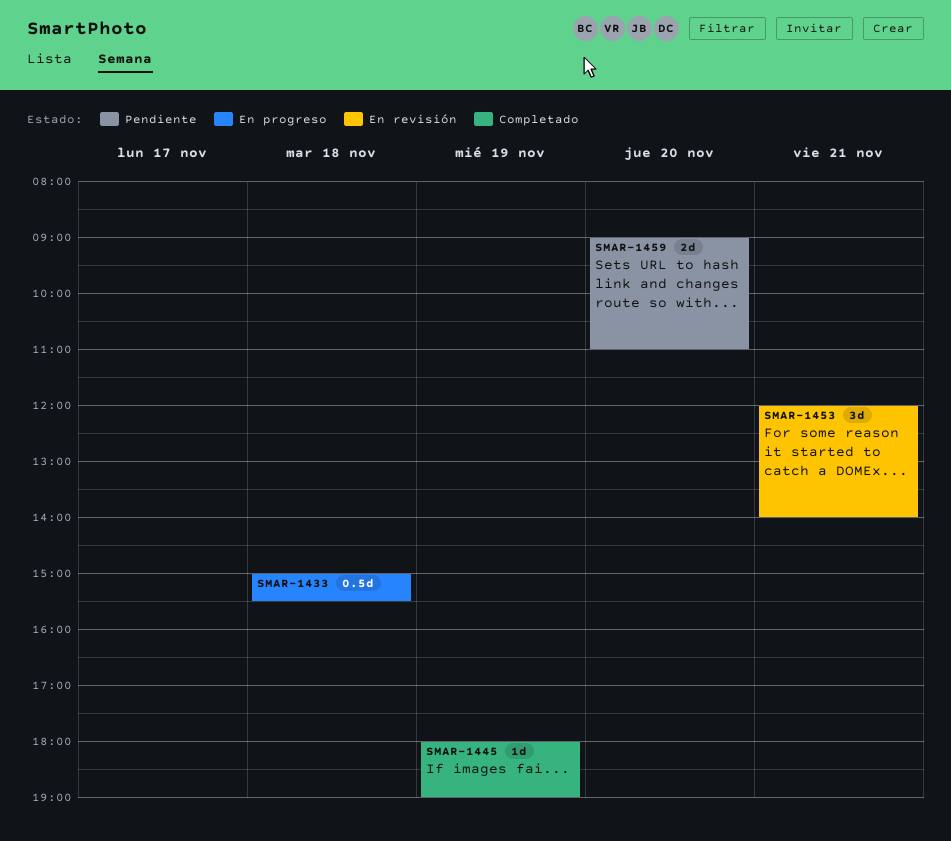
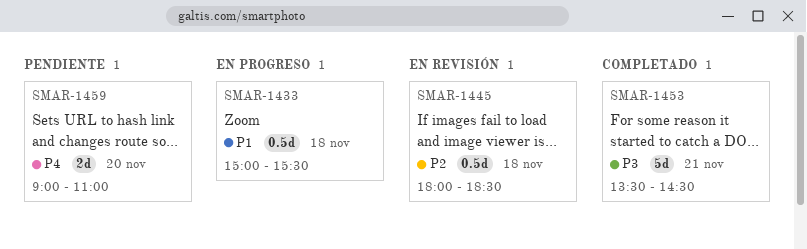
SMAR-1445, status: Completado -> En revisión
SMAR-1445, estimate: 1d -> 0.5d
SMAR-1445, day: Nov 19 -> Nov 18
SMAR-1445, ends: 19:00 -> 18:30
SMAR-1453, status: En revisión -> Completado
SMAR-1453, estimate: 3d -> 5d
SMAR-1453, begins: 12:00 -> 13:30
SMAR-1453, ends: 14:00 -> 14:30

